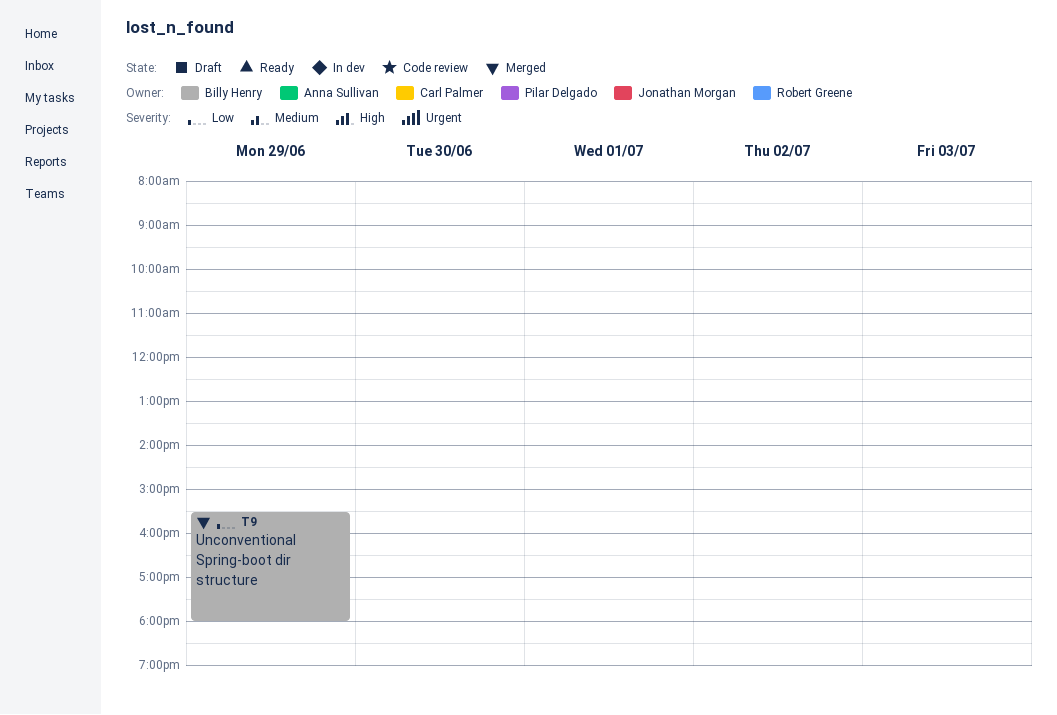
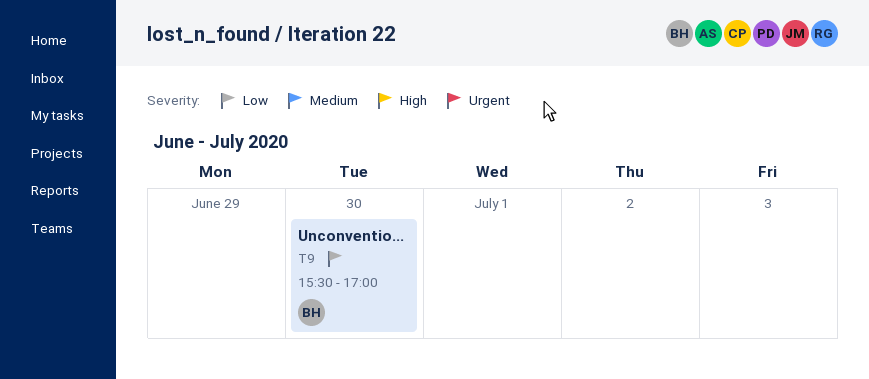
T9, day: Jun 29 -> Jun 30
T9, ends: 18:00 -> 17:00

